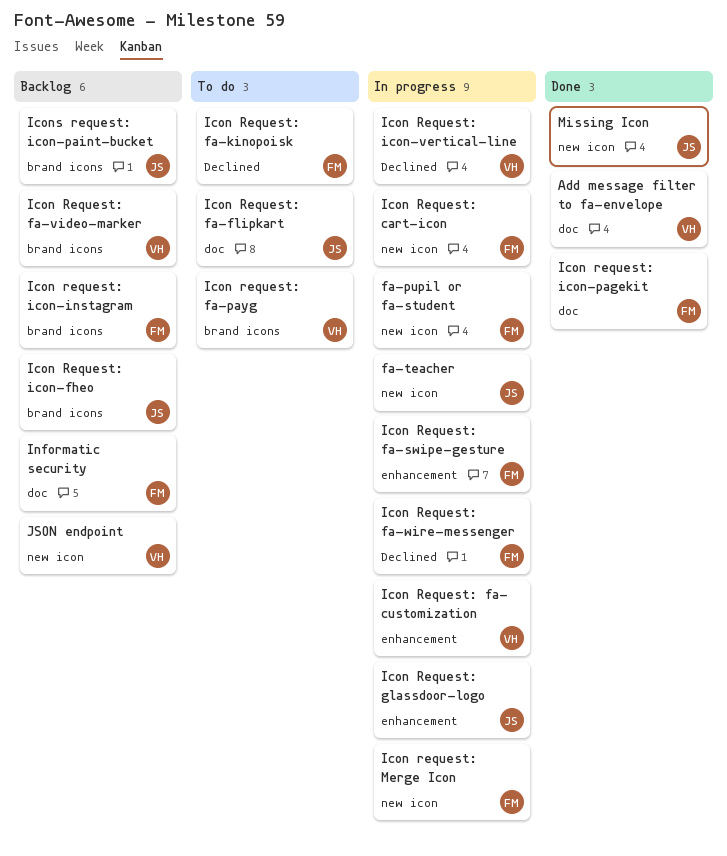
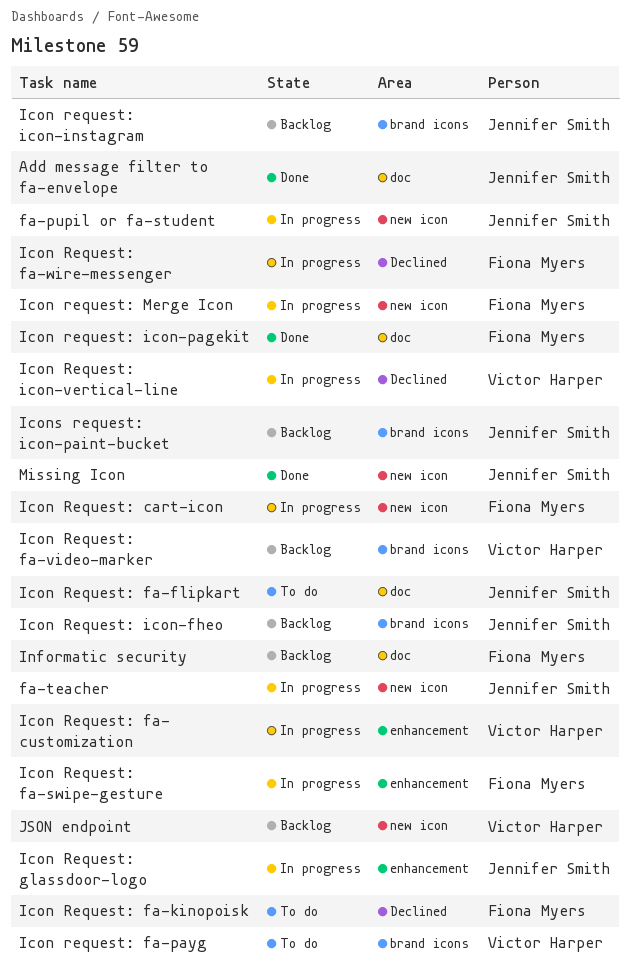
Add message filter to fa-envelope, owner: Victor Harper -> Jennifer Smith
fa-pupil or fa-student, owner: Fiona Myers -> Jennifer Smith
Icon request: icon-instagram, owner: Fiona Myers -> Jennifer Smith

